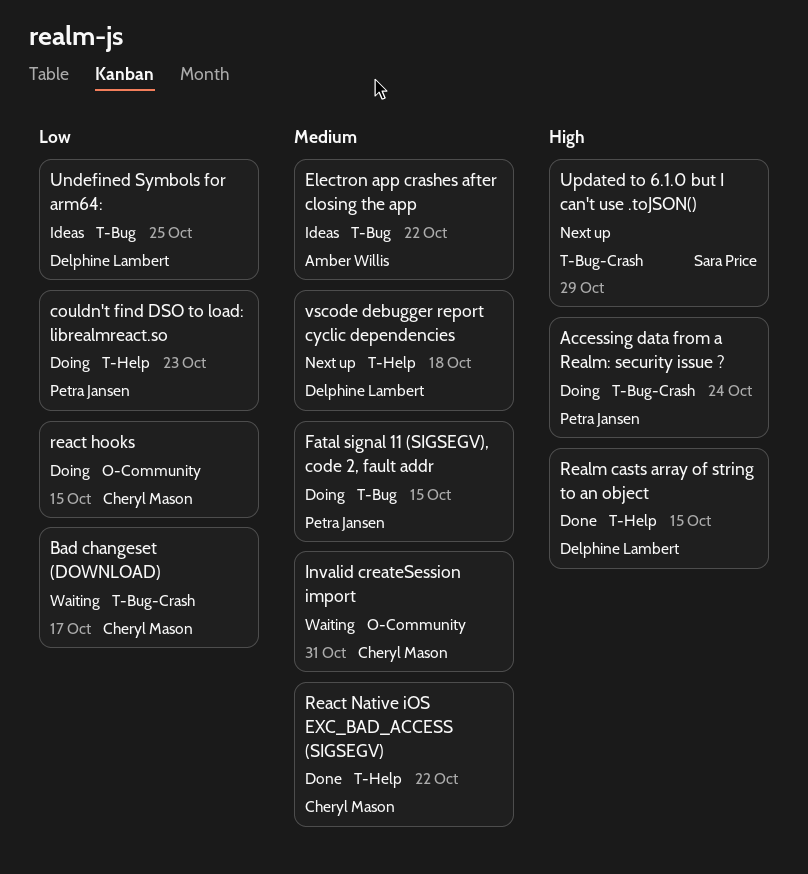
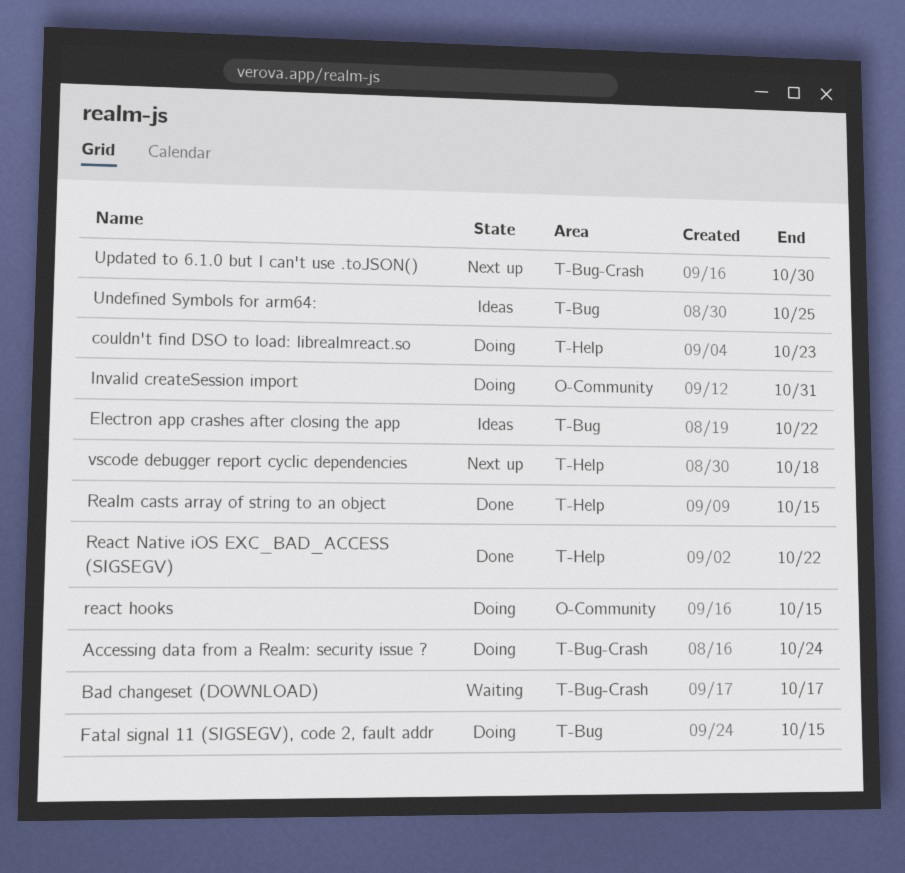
Invalid createSession import, status: Waiting -> Doing
Updated to 6.1.0 but I can't use .toJSON(), due: Oct 29 -> Oct 30

